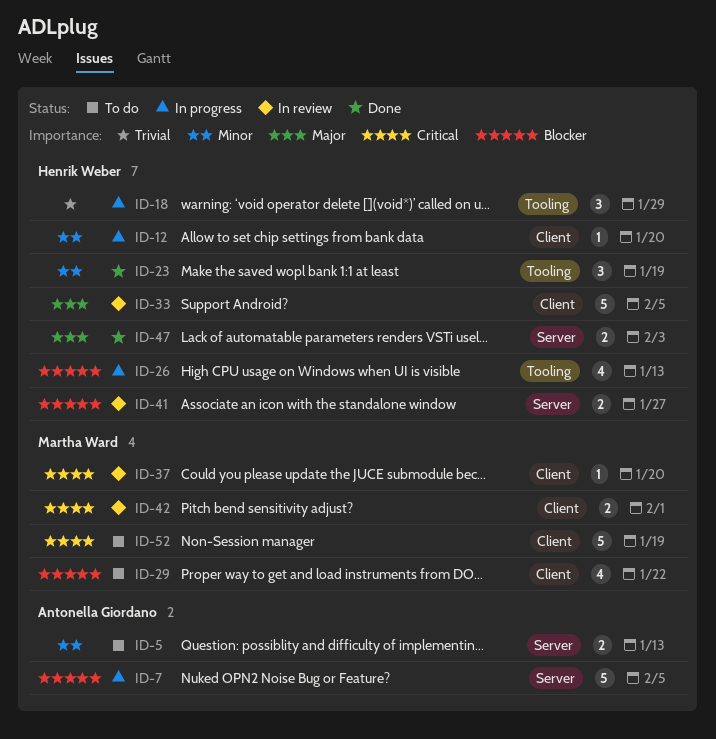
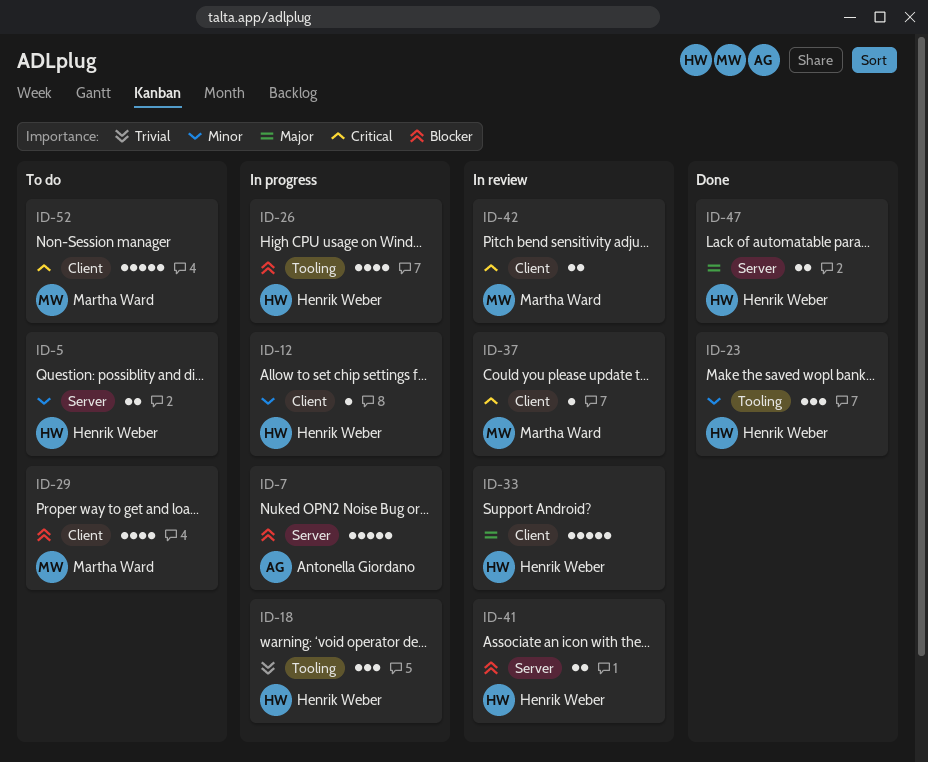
ID-5, owner: Antonella Giordano -> Henrik Weber

